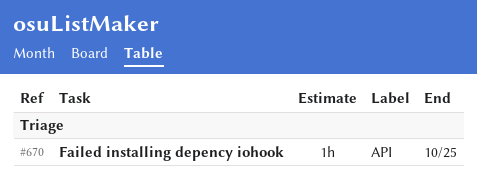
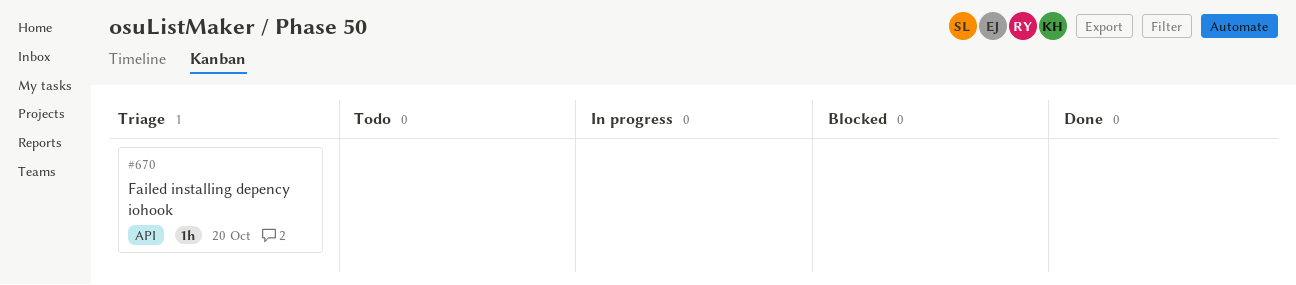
#670, due: Oct 25 -> Oct 20

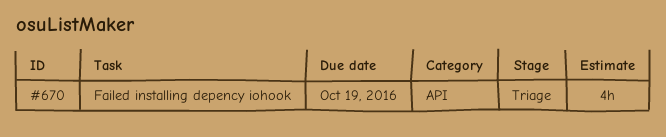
#670, estimate: 1h -> 4h
#670, due: Oct 20 -> Oct 19

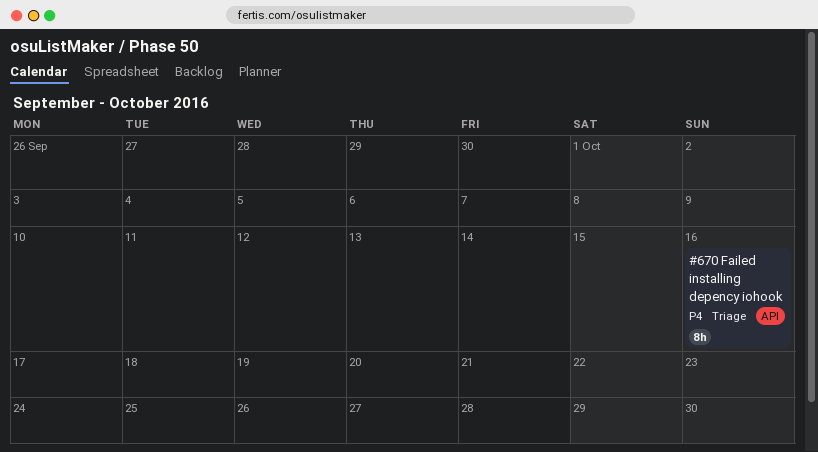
#670, estimate: 4h -> 8h
#670, due: Oct 19 -> Oct 16

